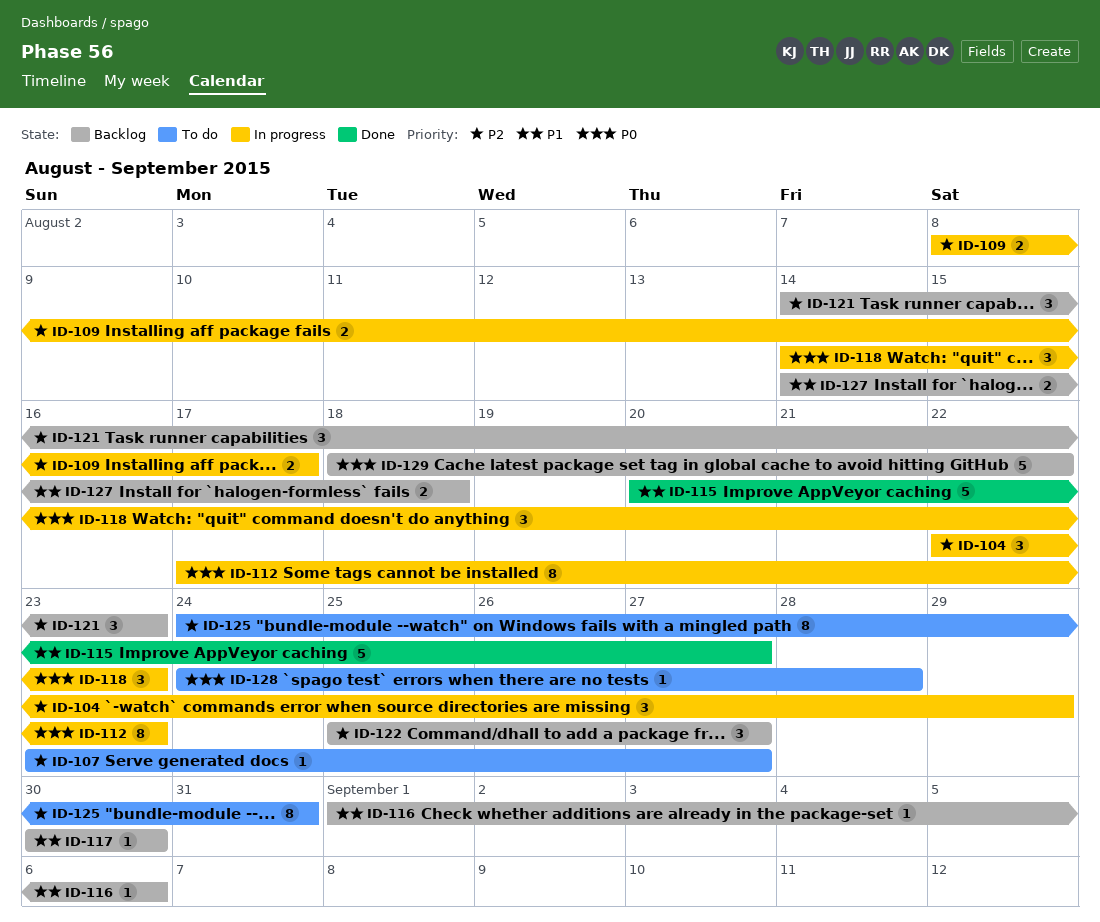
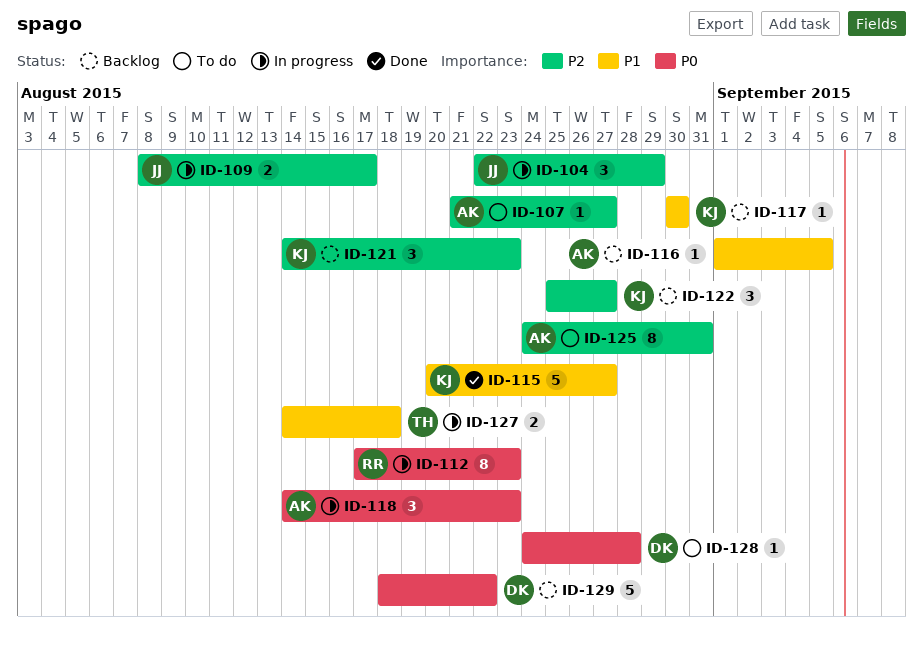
ID-107, start: Aug 23 -> Aug 21
ID-116, due: Sep 6 -> Sep 5
ID-127, status: Backlog -> In progress

